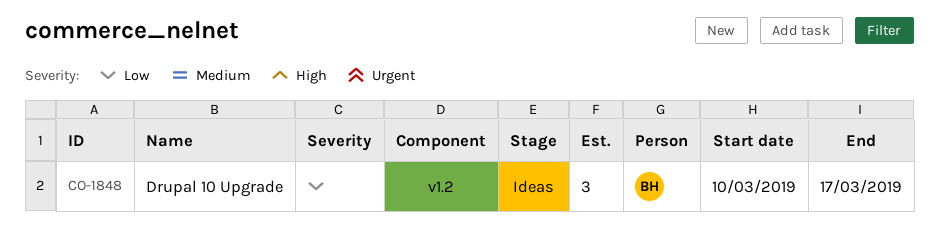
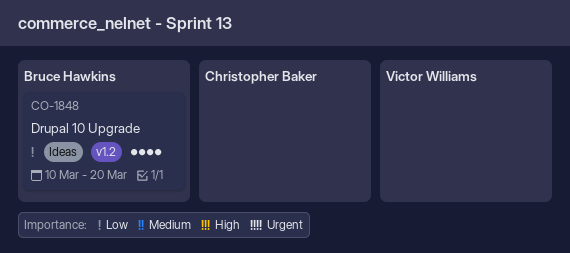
CO-1848, estimate: 3 -> 4
CO-1848, due: Mar 17 -> Mar 20

